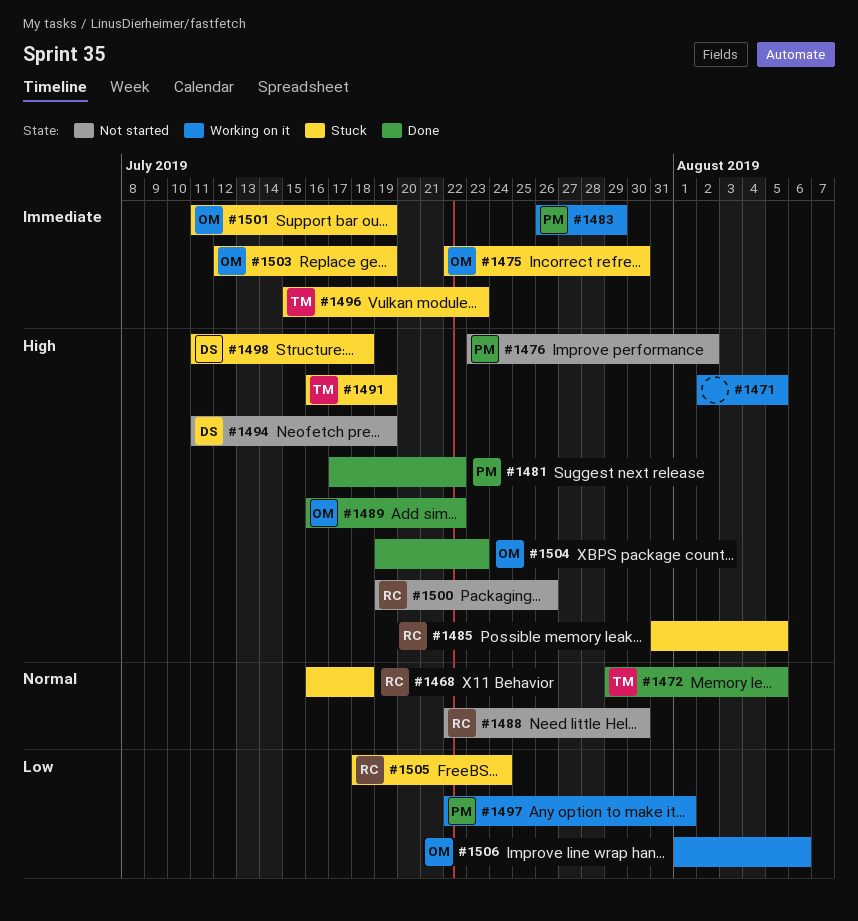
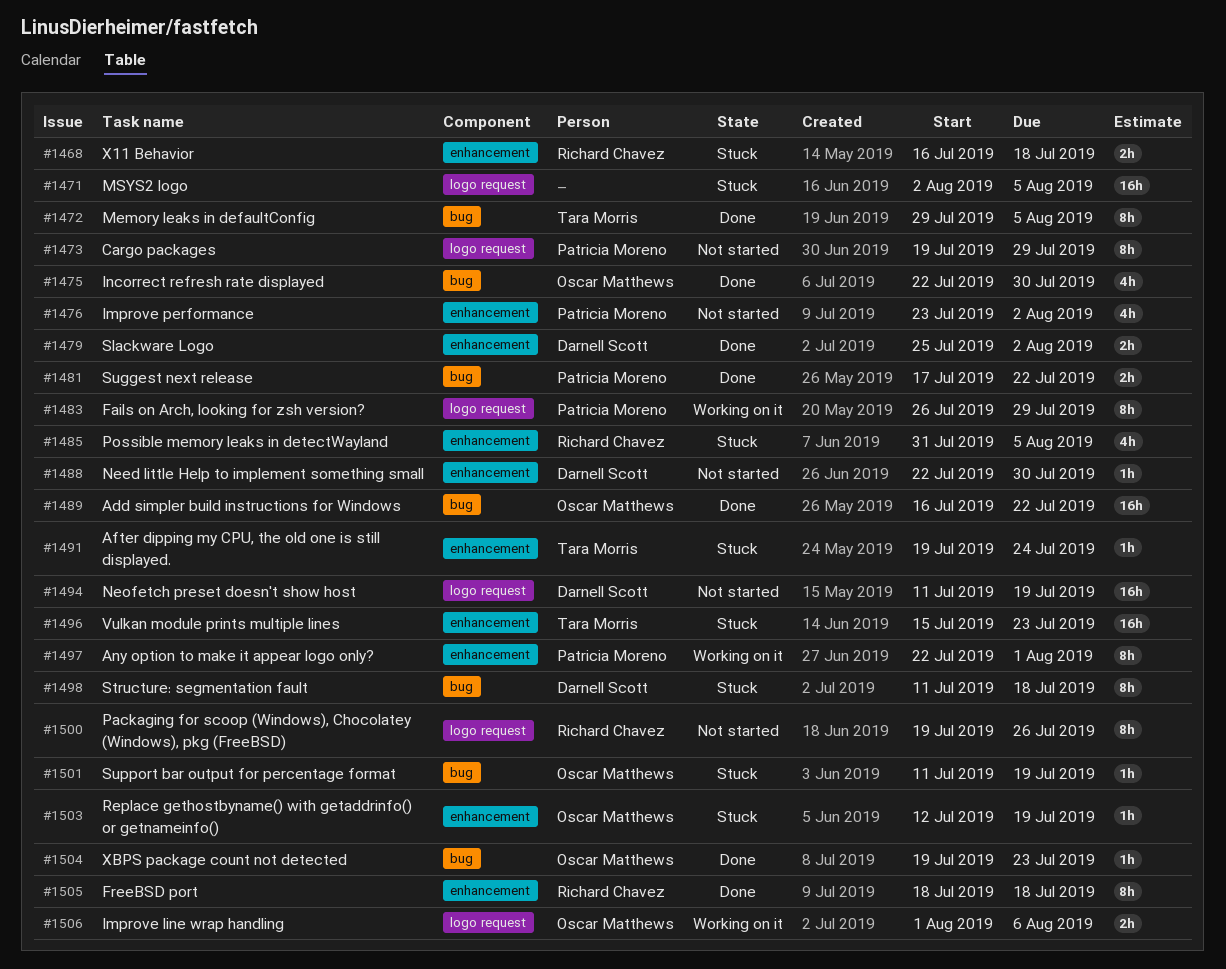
#1471, status: Working on it -> Stuck
#1473: none -> present
#1475, status: Stuck -> Done
#1479: none -> present
#1488, owner: Richard Chavez -> Darnell Scott
#1491, start: Jul 16 -> Jul 19
#1491, due: Jul 19 -> Jul 24
#1505, status: Stuck -> Done
#1505, due: Jul 24 -> Jul 18

